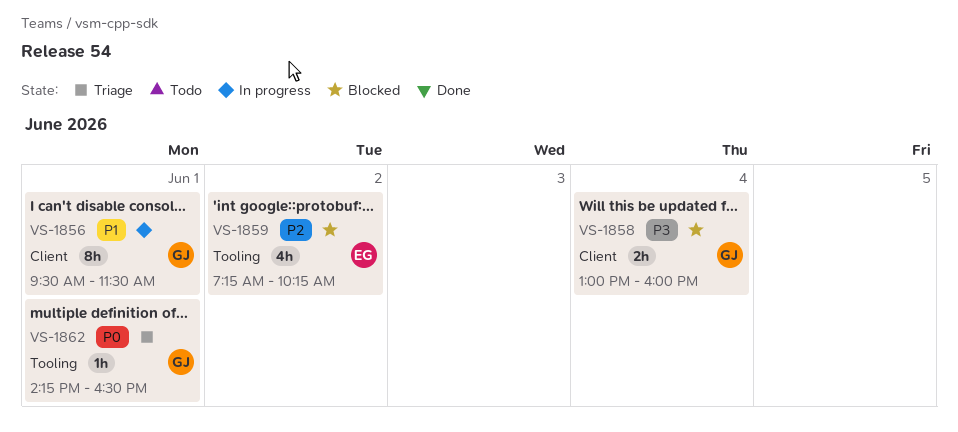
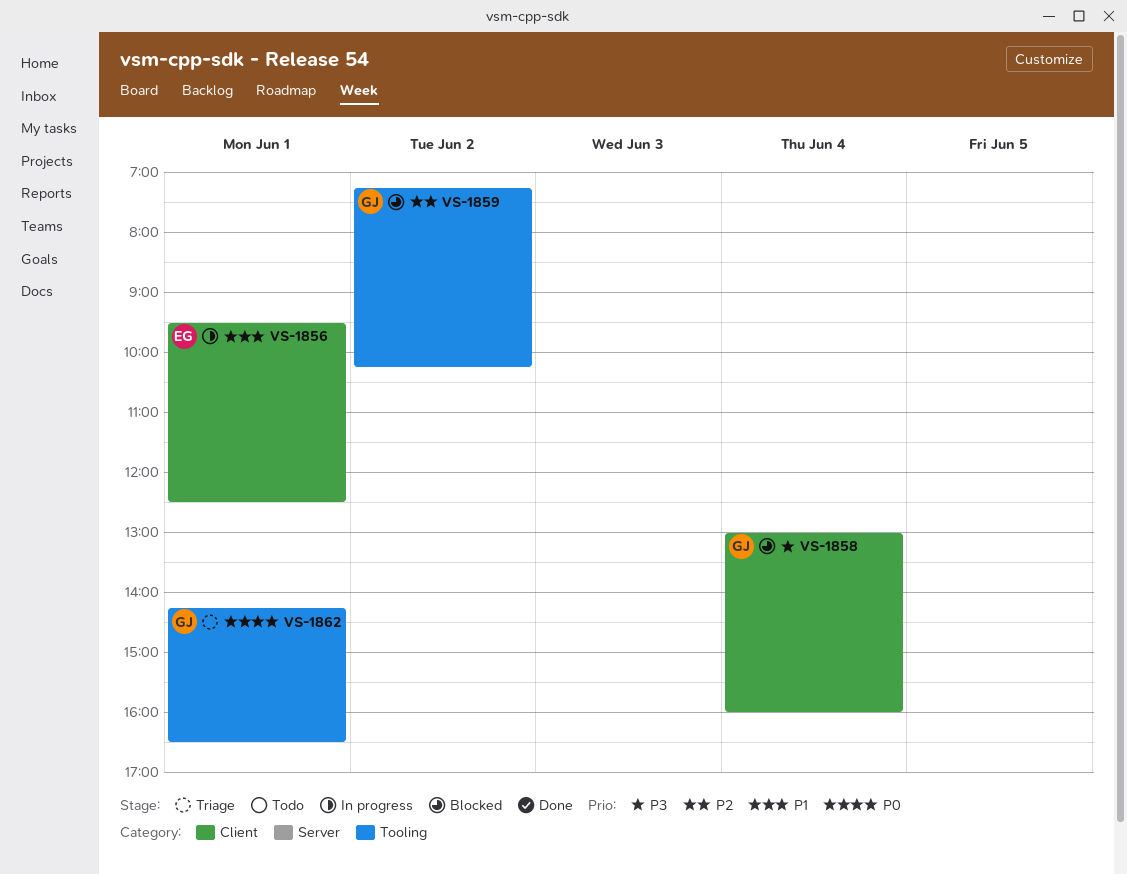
VS-1856, owner: GJ -> EG
VS-1856, ends: 11:30 -> 12:30
VS-1859, owner: EG -> GJ

